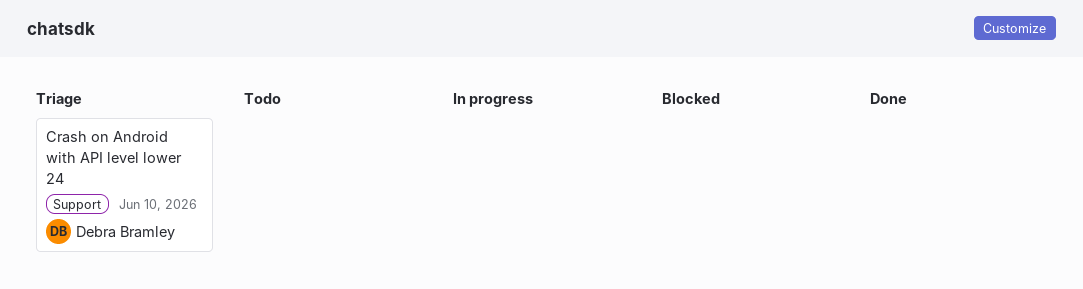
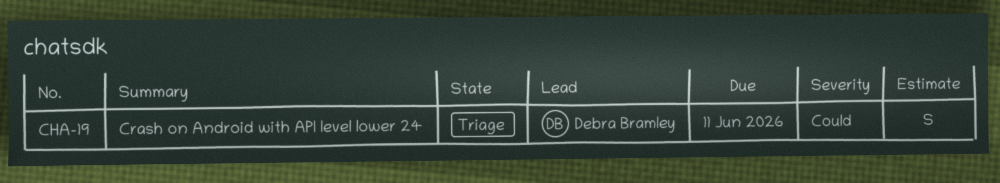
Crash on Android with API level lower 24, due: Jun 10 -> Jun 11

